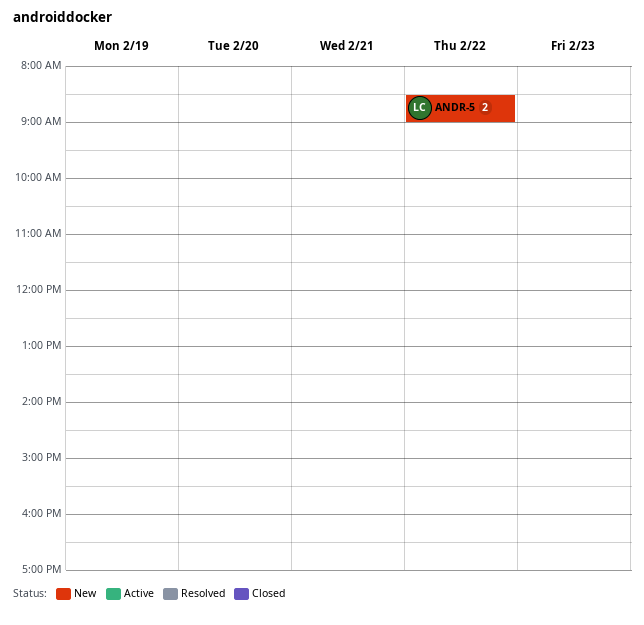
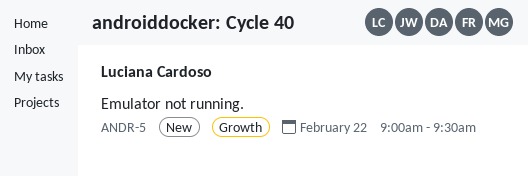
ANDR-5, begins: 08:30 -> 09:00
ANDR-5, ends: 09:00 -> 09:30

